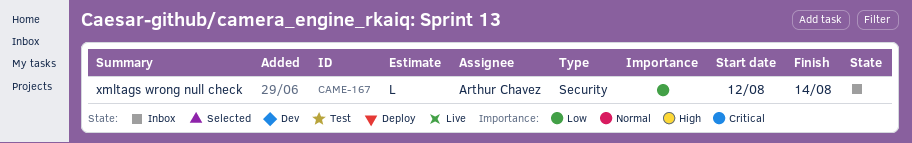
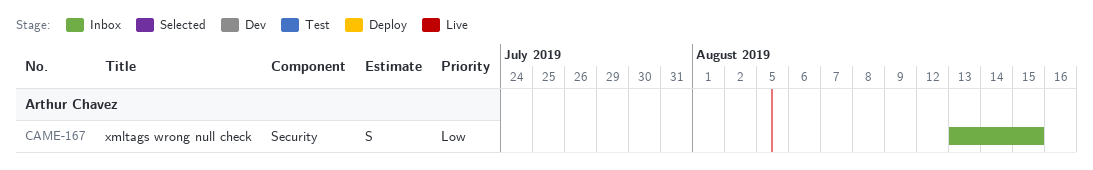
CAME-167, estimate: L -> S
CAME-167, start: Aug 12 -> Aug 13
CAME-167, due: Aug 14 -> Aug 15

